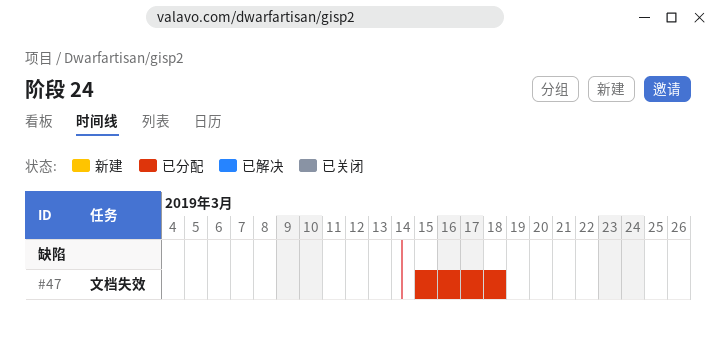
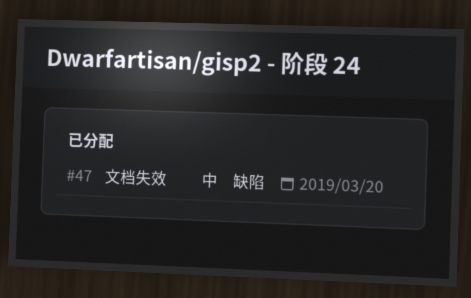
#47, due: Mar 18 -> Mar 20

